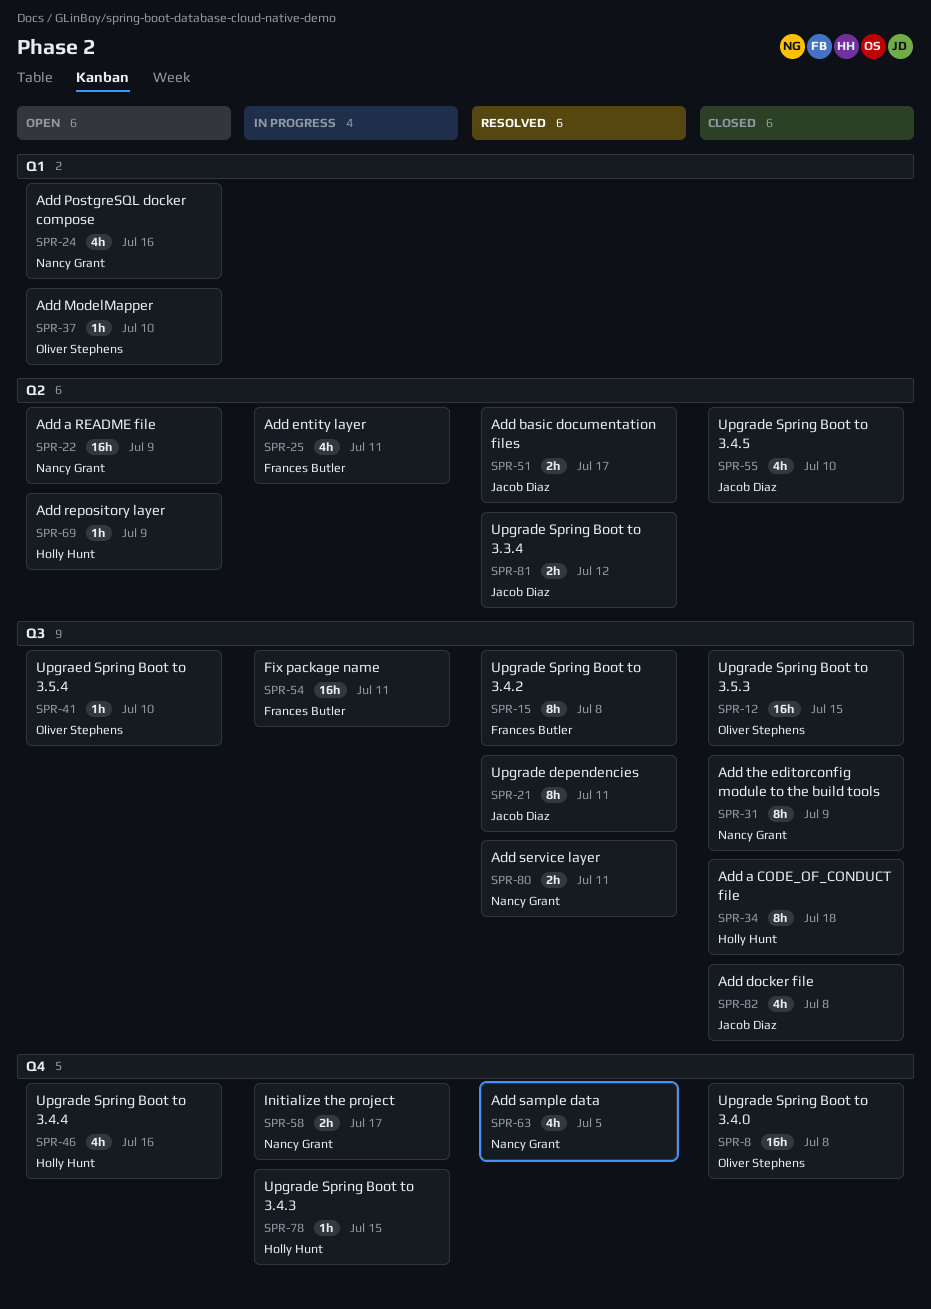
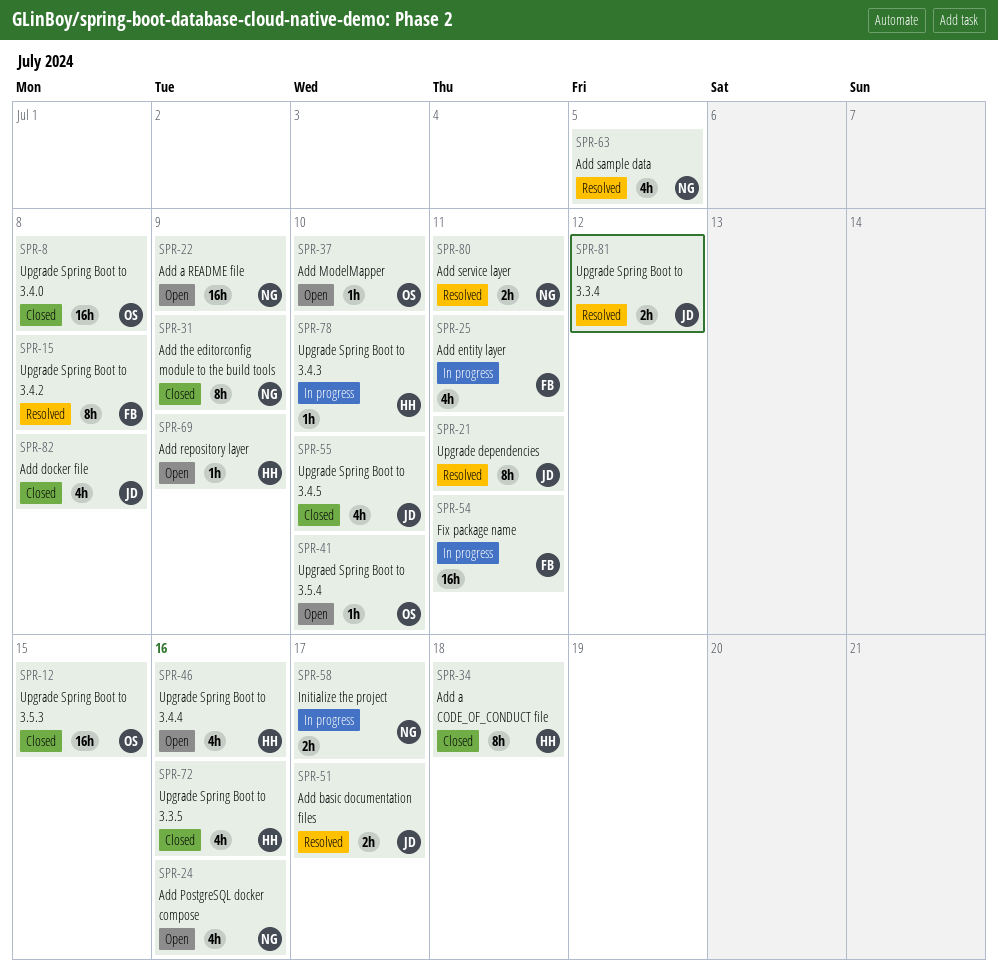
SPR-72: none -> present
SPR-78, due: Jul 15 -> Jul 10

